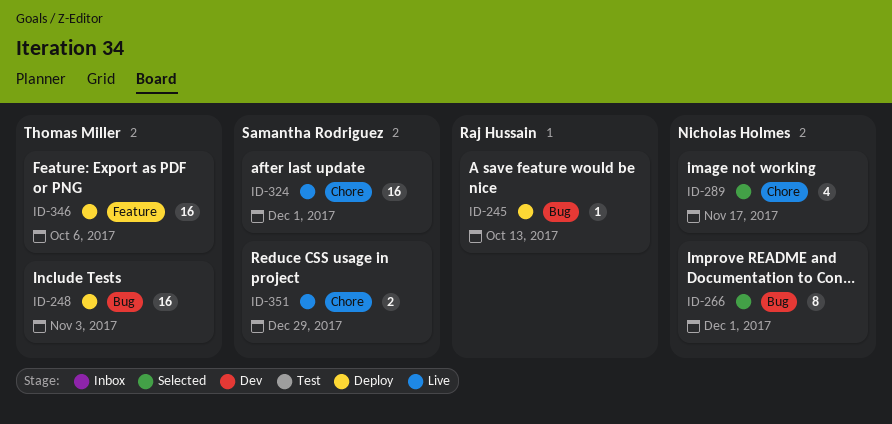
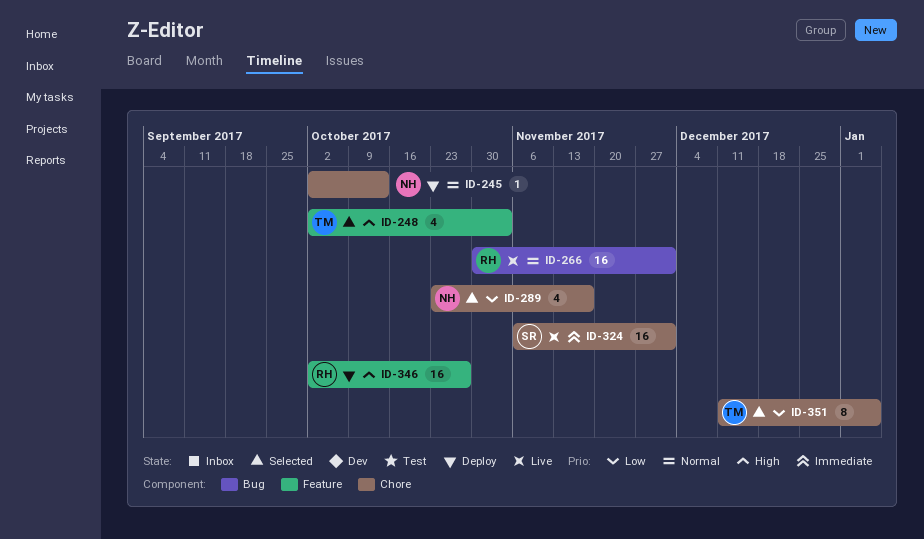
ID-245, owner: Raj Hussain -> Nicholas Holmes
ID-245, label: Bug -> Chore
ID-248, status: Deploy -> Selected
ID-248, label: Bug -> Feature
ID-248, estimate: 16 -> 4
ID-266, status: Selected -> Live
ID-266, owner: Nicholas Holmes -> Raj Hussain
ID-266, estimate: 8 -> 16
ID-346, owner: Thomas Miller -> Raj Hussain
ID-346, due: Oct 6 -> Oct 27
ID-351, status: Live -> Selected
ID-351, owner: Samantha Rodriguez -> Thomas Miller
ID-351, estimate: 2 -> 8
ID-351, due: Dec 29 -> Jan 5

